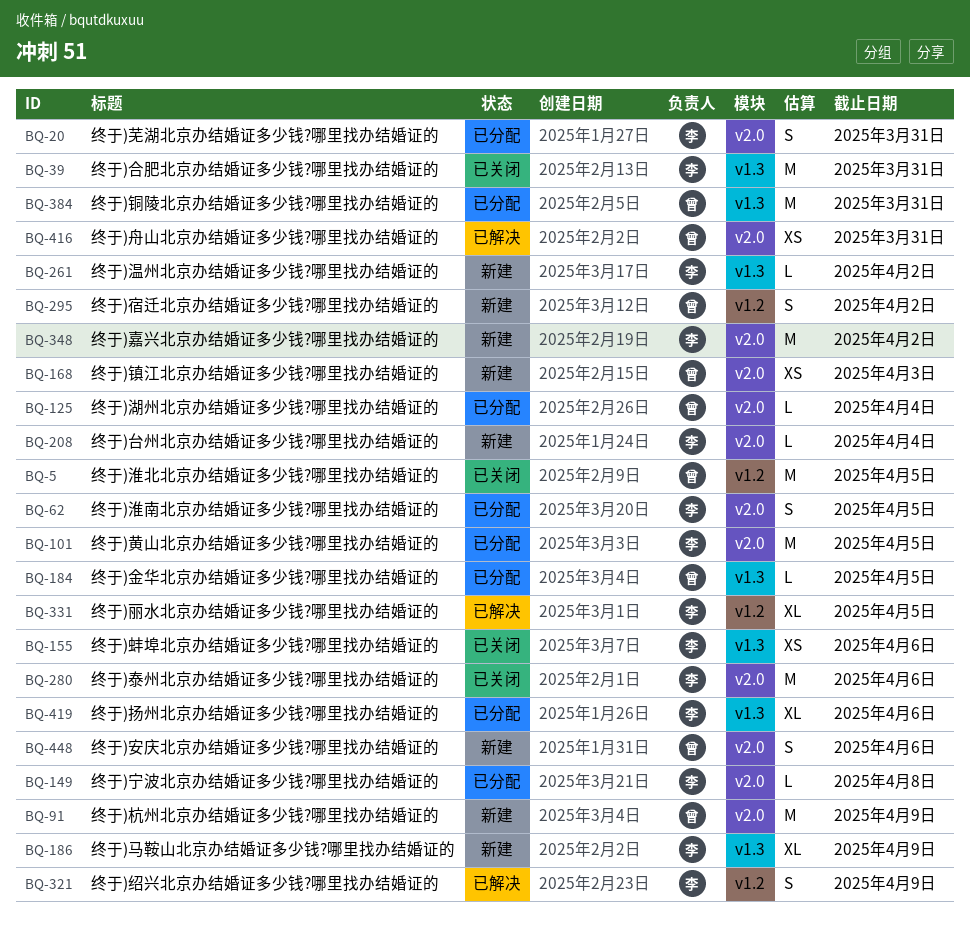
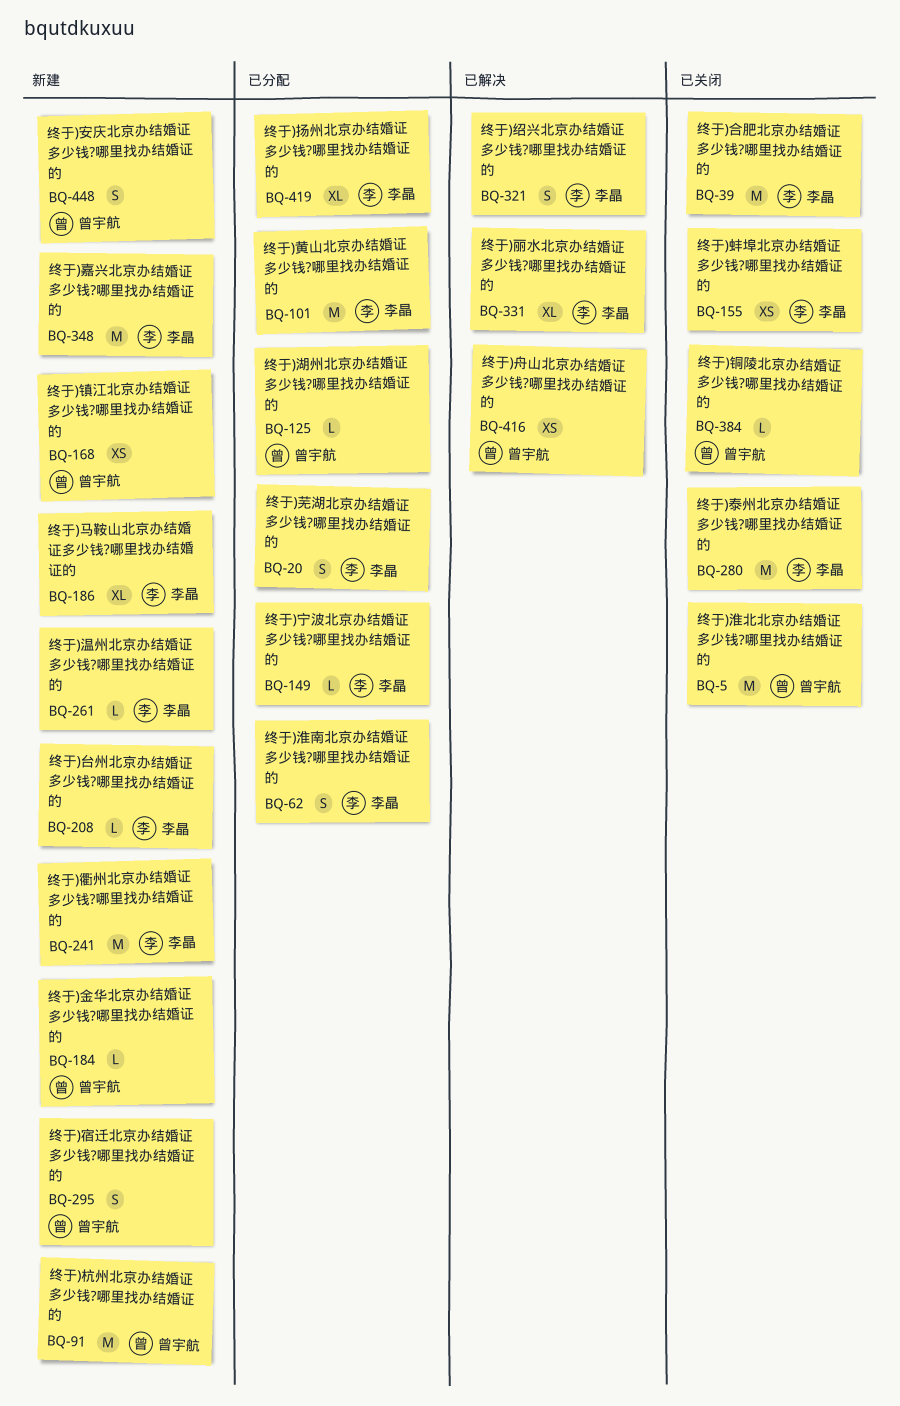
BQ-184, status: 已分配 -> 新建
BQ-241: none -> present
BQ-384, status: 已分配 -> 已关闭
BQ-384, estimate: M -> L

